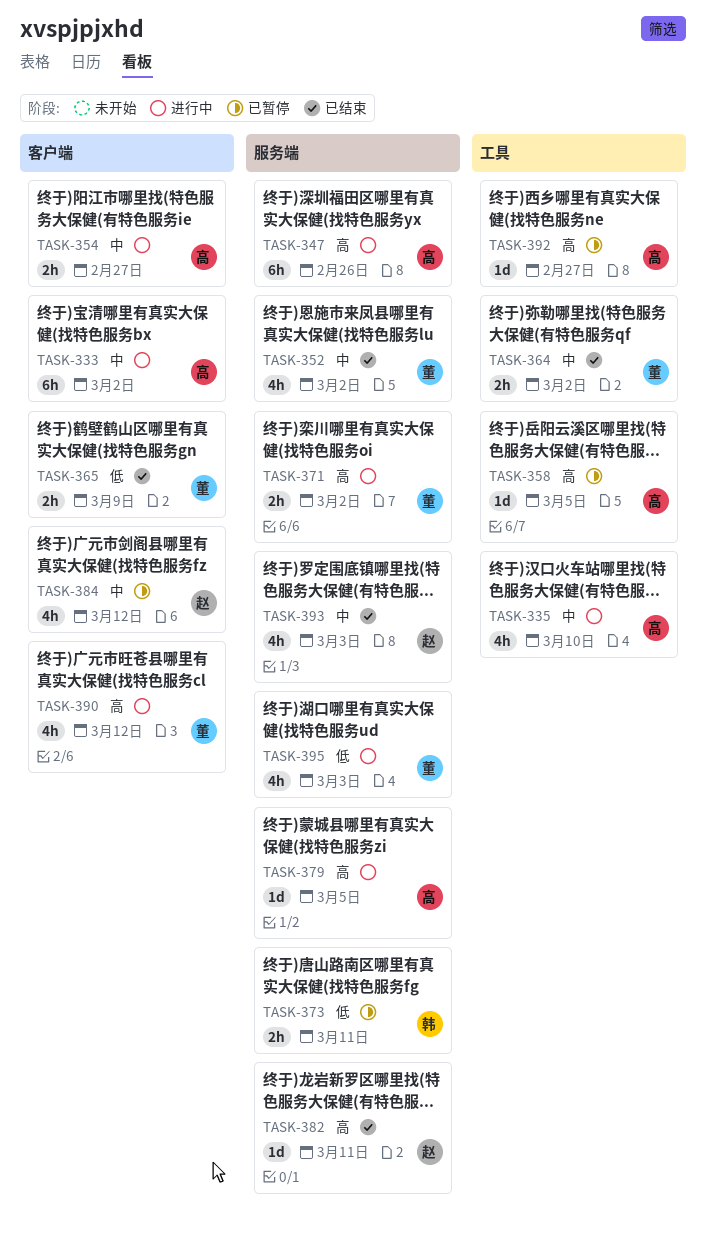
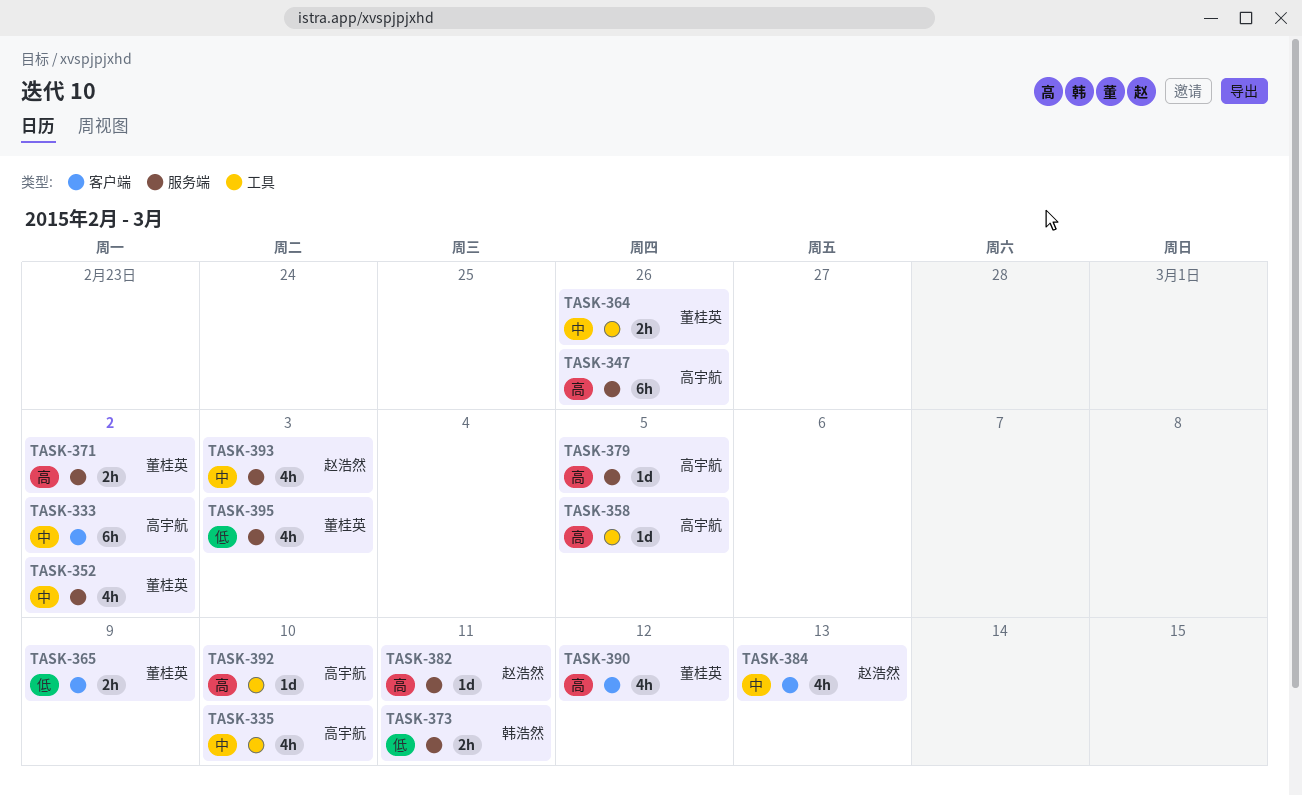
TASK-354: present -> none
TASK-364, due: Mar 2 -> Feb 26
TASK-384, due: Mar 12 -> Mar 13
TASK-392, due: Feb 27 -> Mar 10

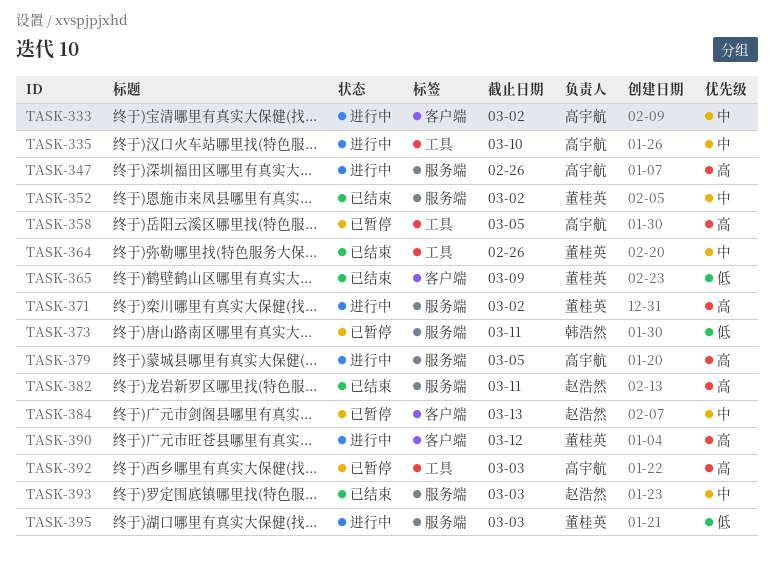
TASK-392, due: Mar 10 -> Mar 3

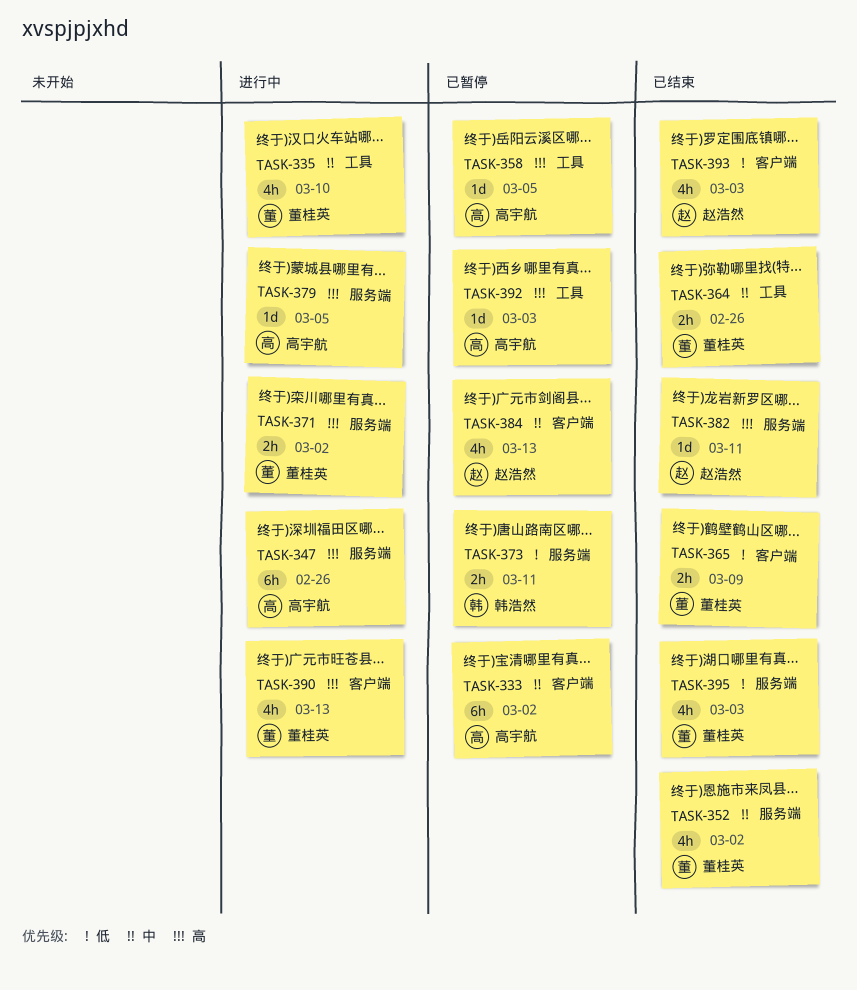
TASK-333, status: 进行中 -> 已暂停
TASK-335, owner: 高宇航 -> 董桂英
TASK-390, due: Mar 12 -> Mar 13
TASK-393, priority: 中 -> 低
TASK-393, label: 服务端 -> 客户端
TASK-395, status: 进行中 -> 已结束

